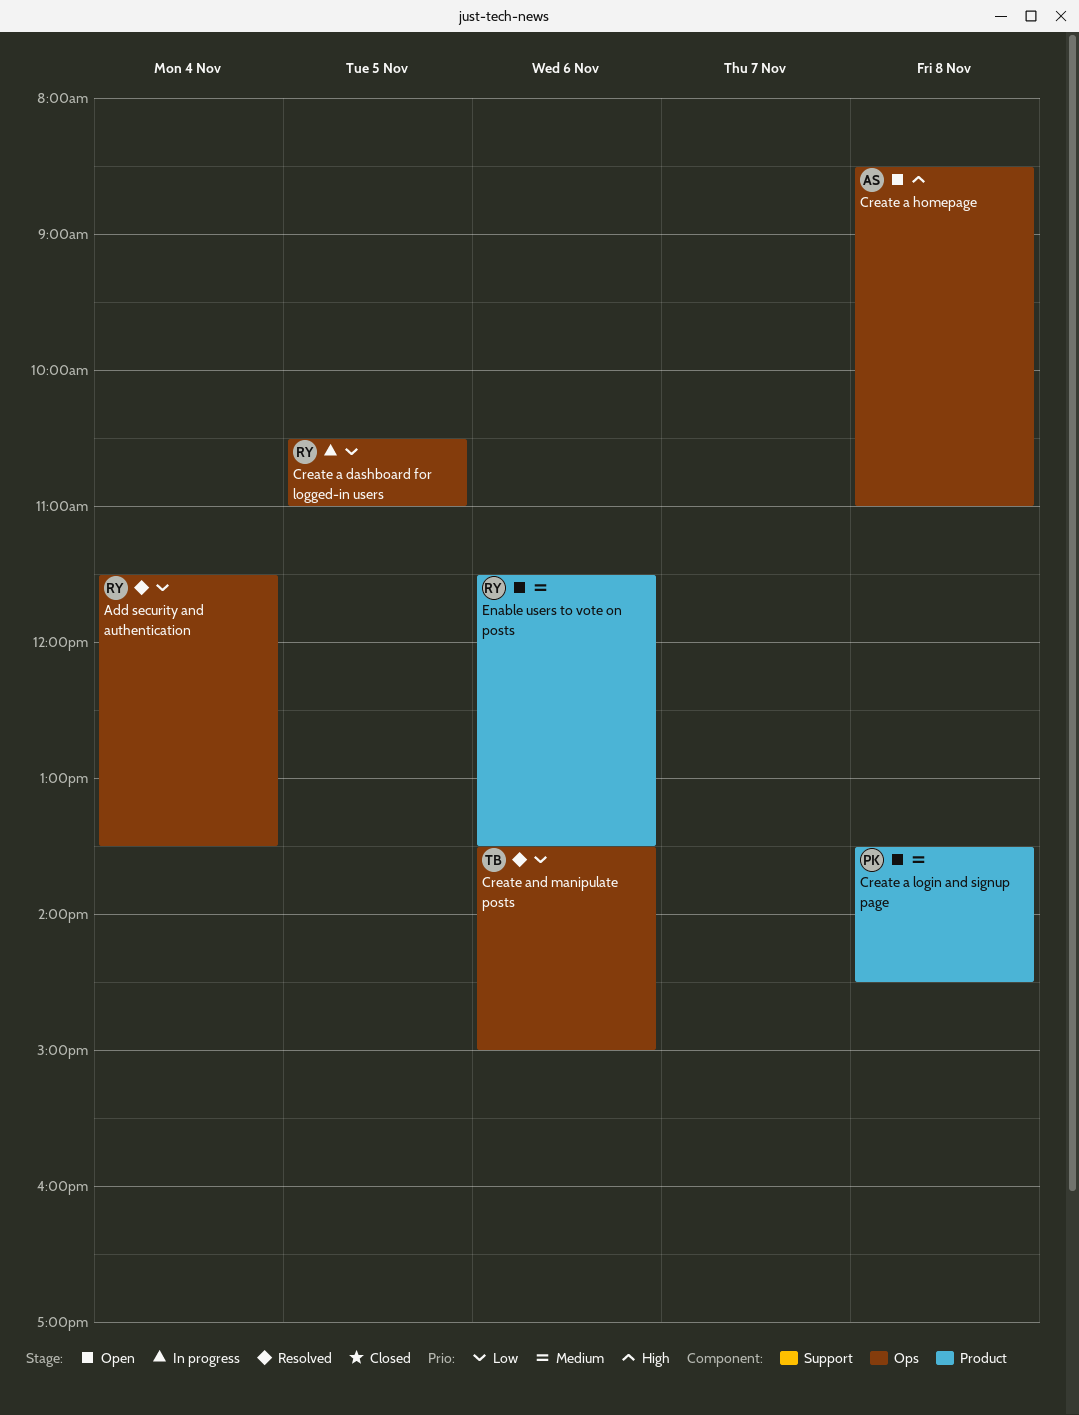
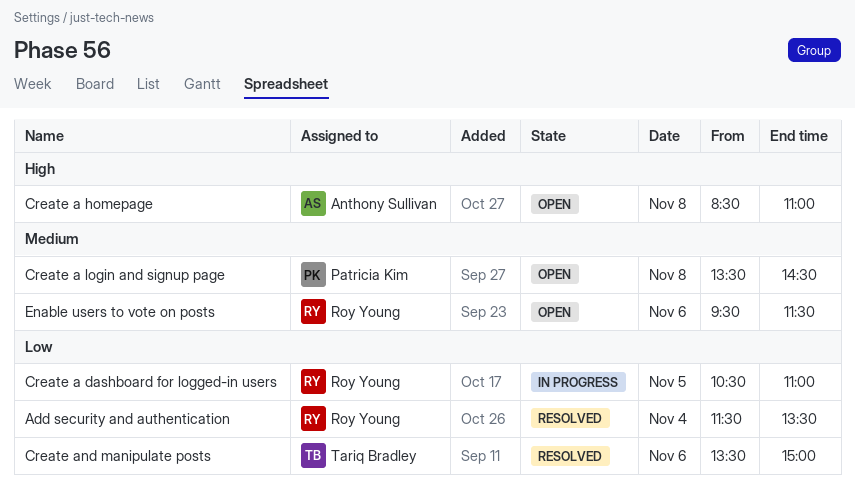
Enable users to vote on posts, begins: 11:30 -> 09:30
Enable users to vote on posts, ends: 13:30 -> 11:30

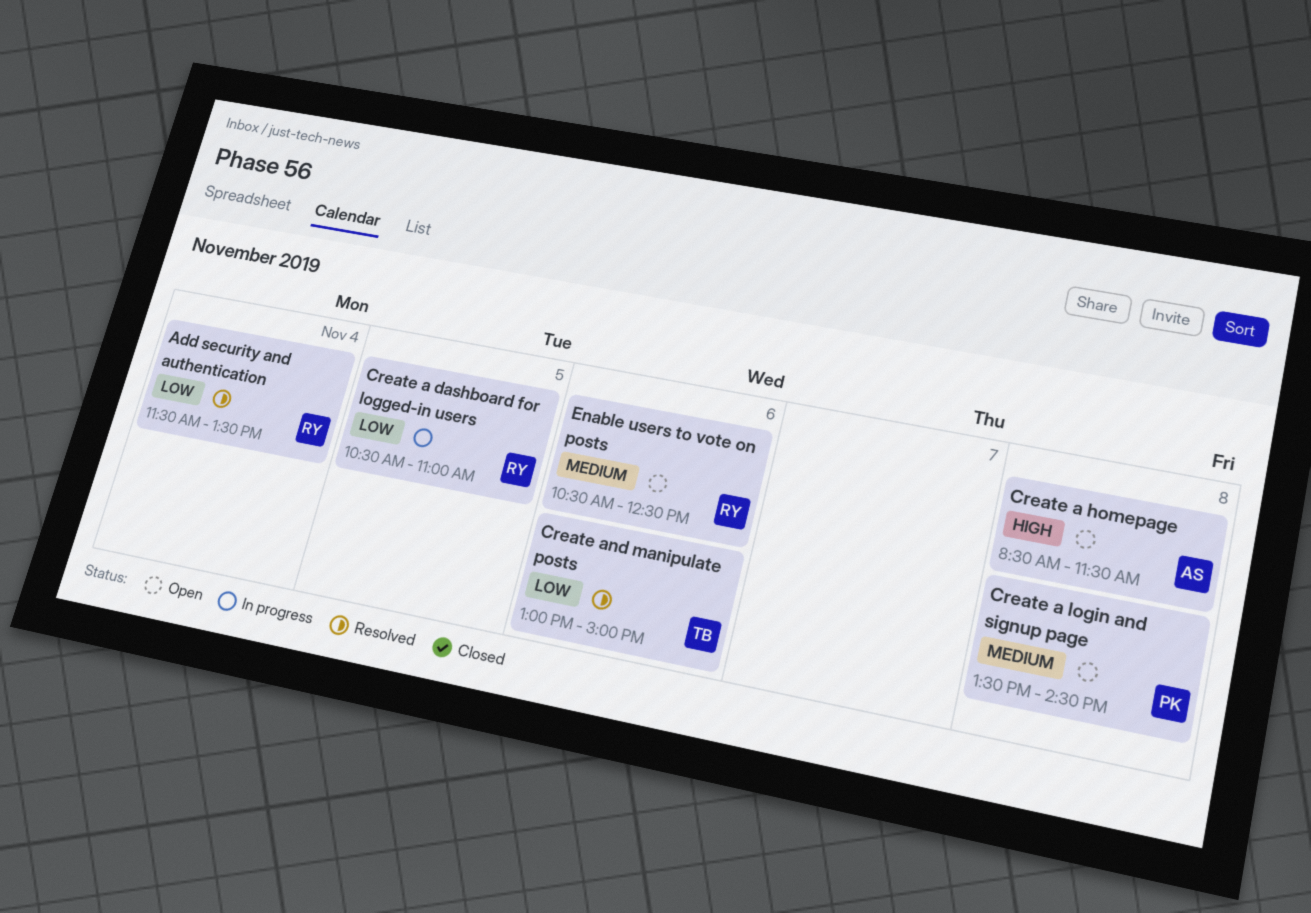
Create a homepage, ends: 11:00 -> 11:30
Create and manipulate posts, begins: 13:30 -> 13:00
Enable users to vote on posts, begins: 09:30 -> 10:30
Enable users to vote on posts, ends: 11:30 -> 12:30

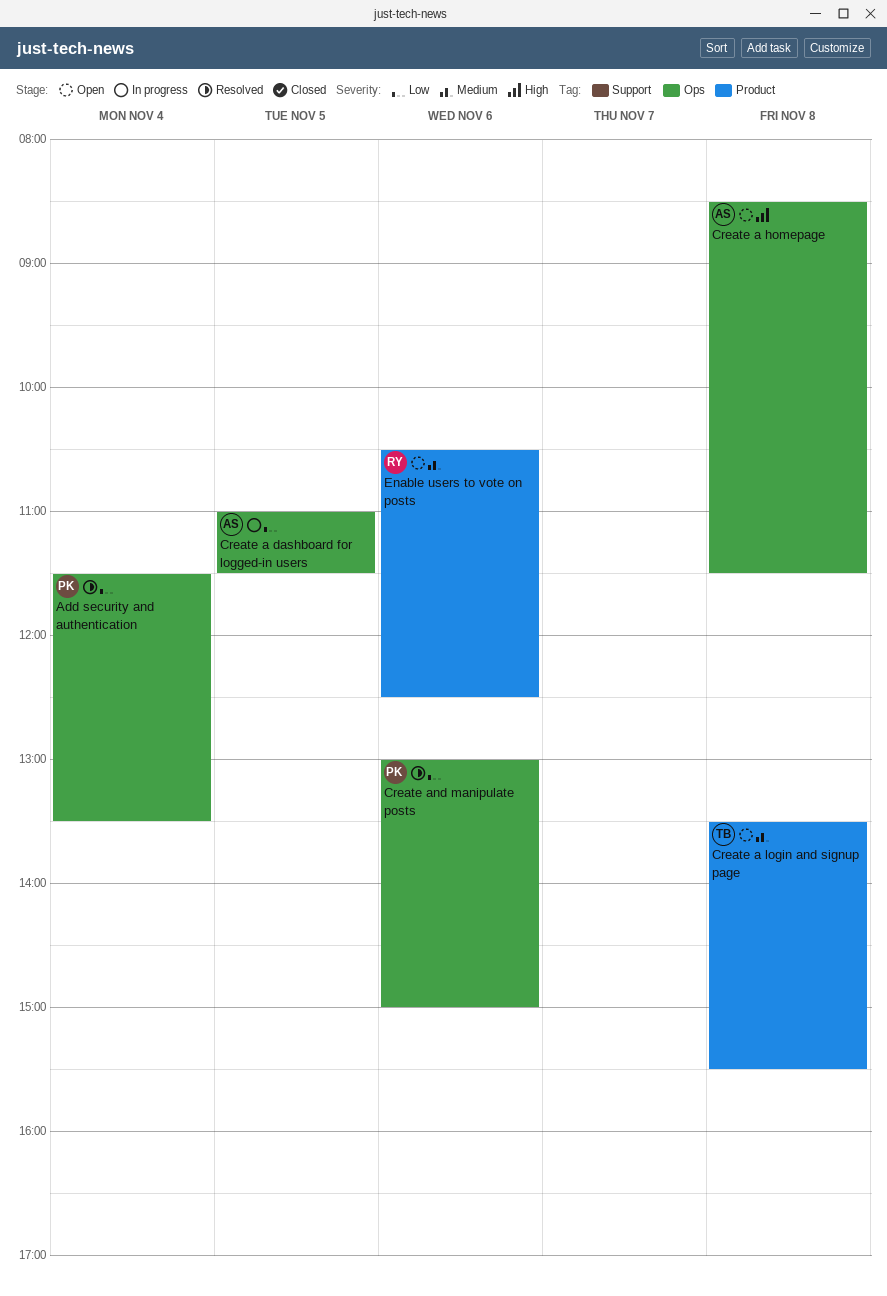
Add security and authentication, owner: RY -> PK
Create a dashboard for logged-in users, owner: RY -> AS
Create a dashboard for logged-in users, begins: 10:30 -> 11:00
Create a dashboard for logged-in users, ends: 11:00 -> 11:30
Create a login and signup page, owner: PK -> TB
Create a login and signup page, ends: 14:30 -> 15:30
Create and manipulate posts, owner: TB -> PK

